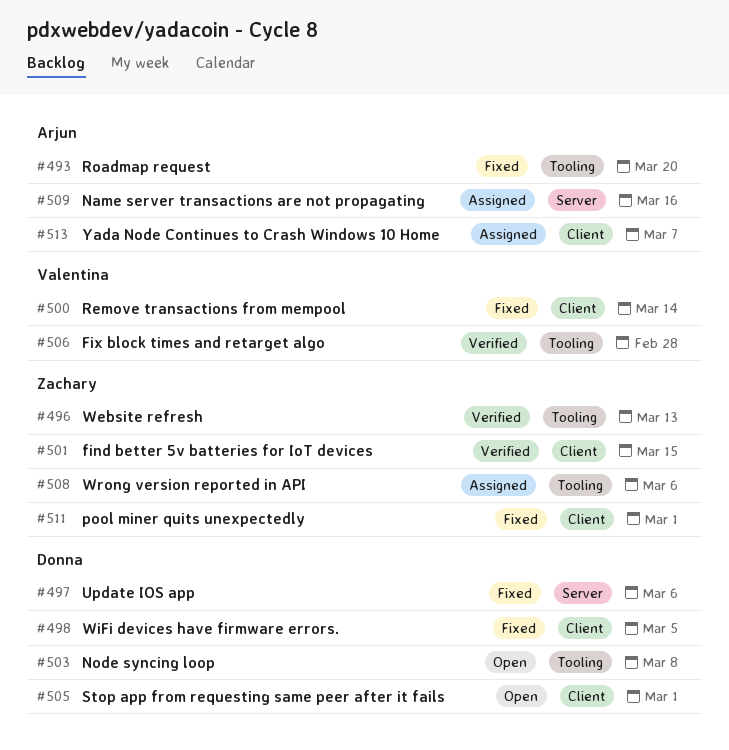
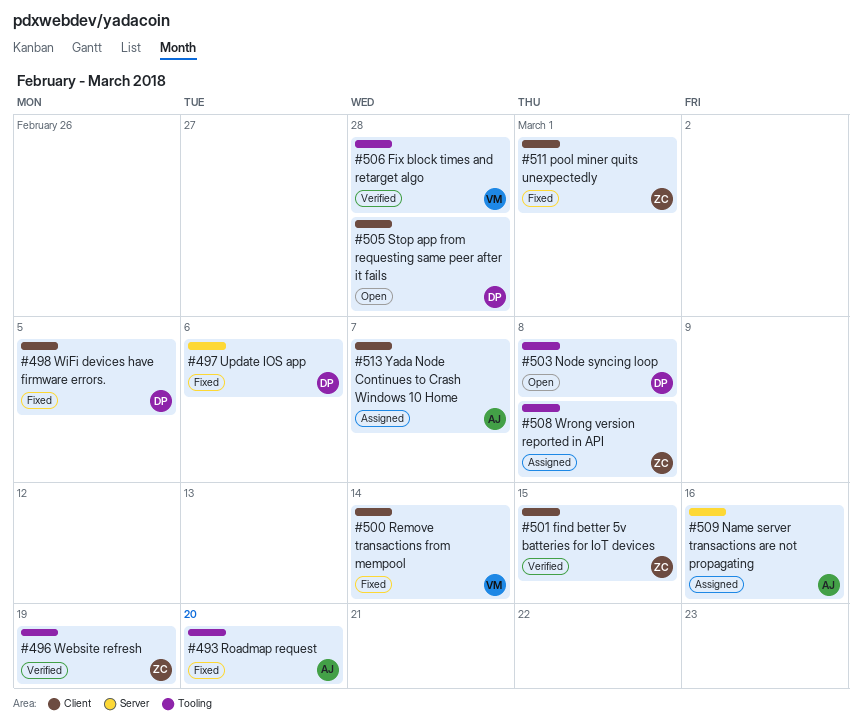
#496, due: Mar 13 -> Mar 19
#505, due: Mar 1 -> Feb 28
#508, due: Mar 6 -> Mar 8

